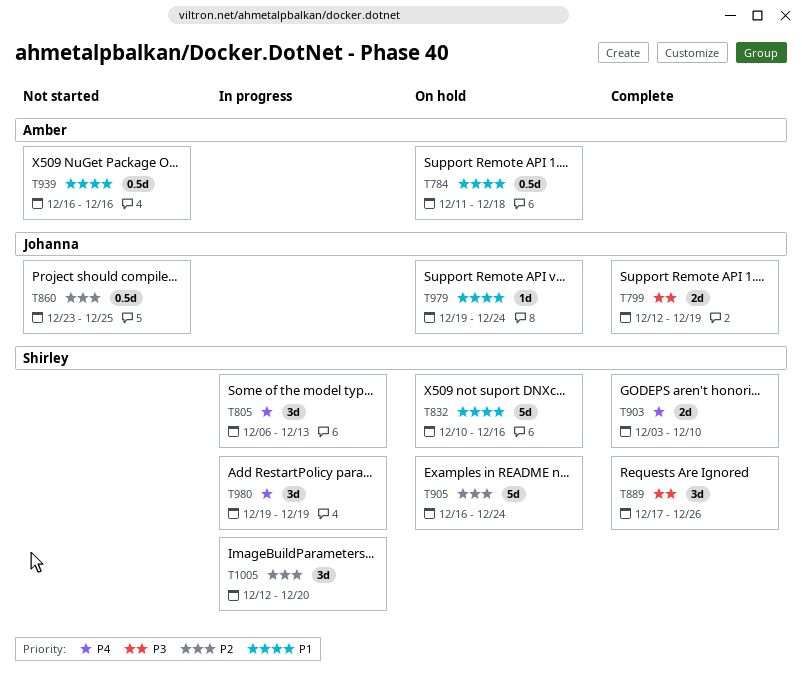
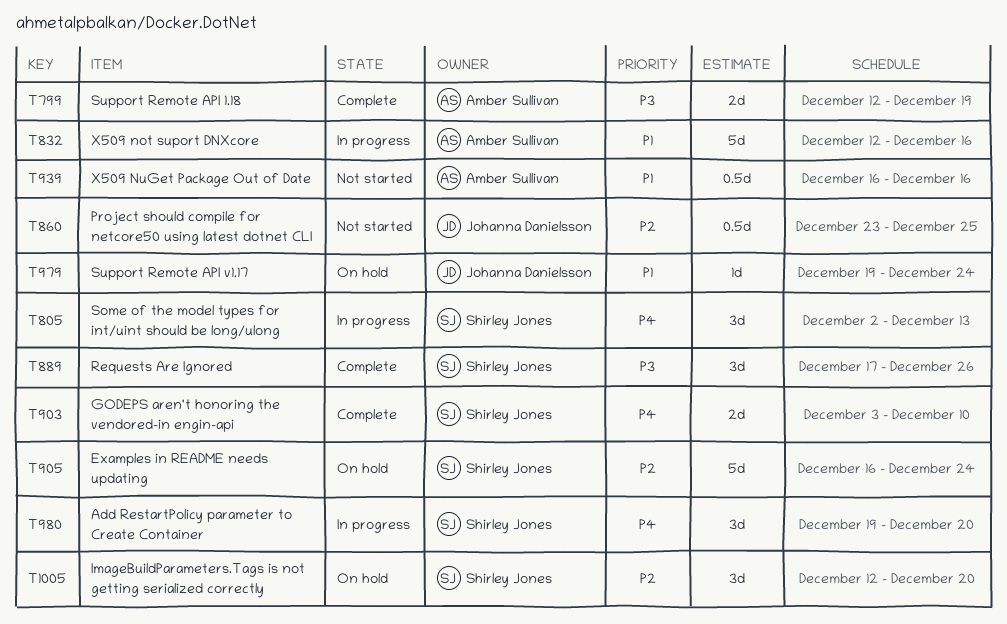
T784: present -> none
T799, owner: Johanna Danielsson -> Amber Sullivan
T805, start: Dec 6 -> Dec 2
T832, status: On hold -> In progress
T832, owner: Shirley Jones -> Amber Sullivan
T832, start: Dec 10 -> Dec 12
T980, due: Dec 19 -> Dec 20
T1005, status: In progress -> On hold

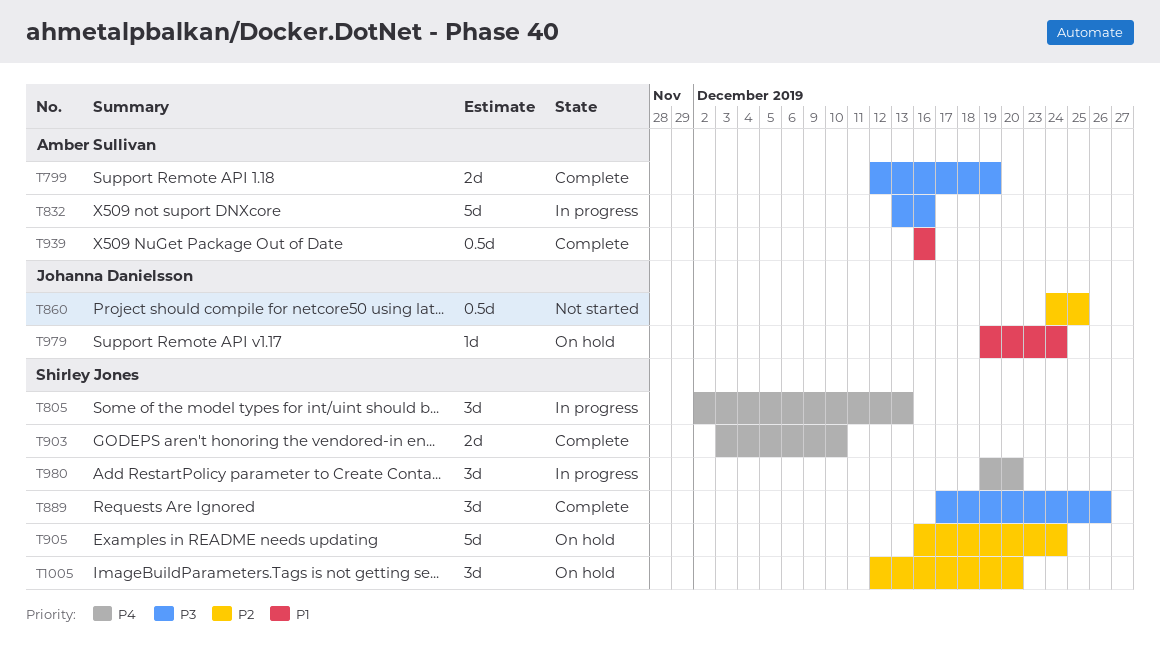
T832, priority: P1 -> P3
T832, start: Dec 12 -> Dec 13
T860, start: Dec 23 -> Dec 24
T939, status: Not started -> Complete

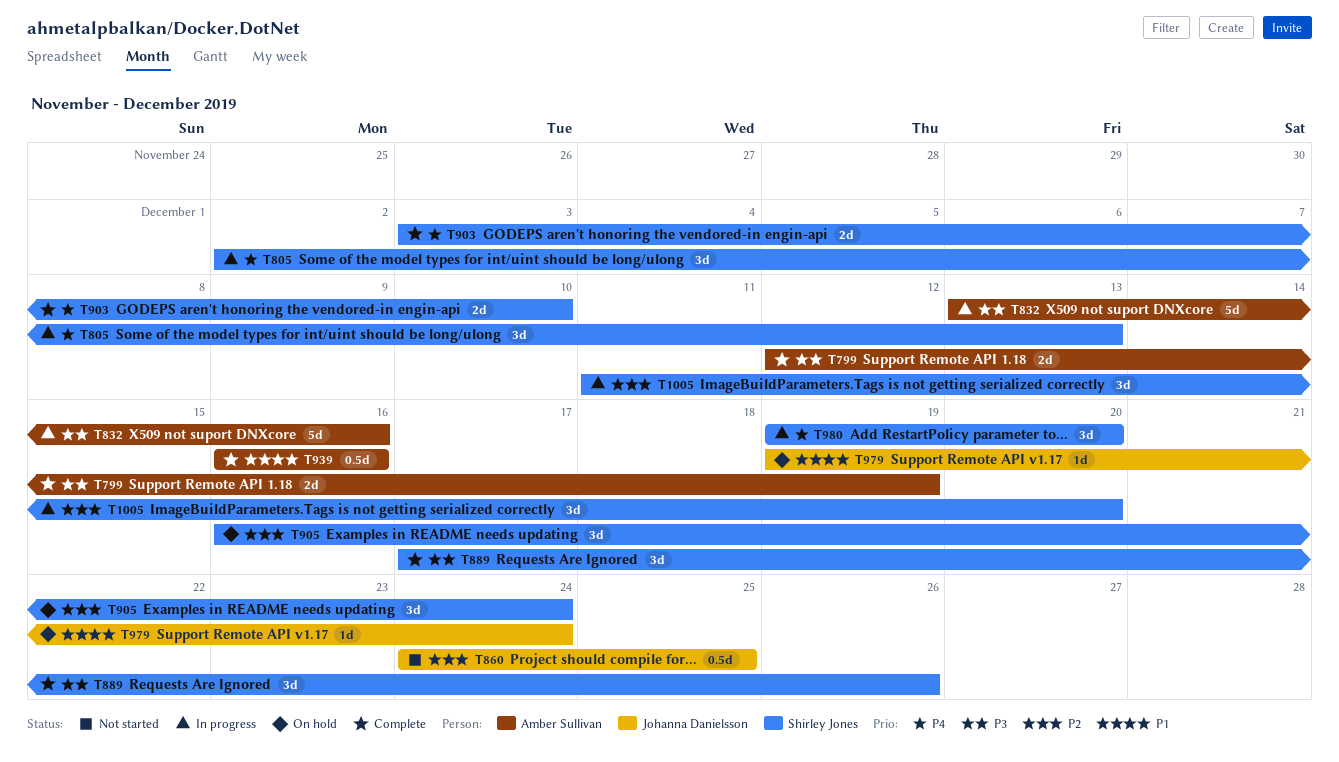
T905, estimate: 5d -> 3d
T1005, status: On hold -> In progress
T1005, start: Dec 12 -> Dec 11

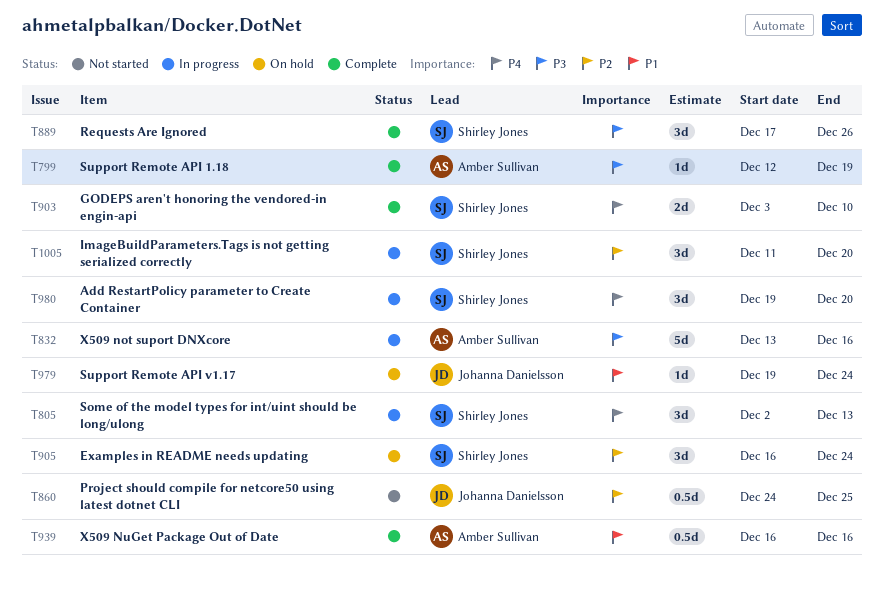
T799, estimate: 2d -> 1d

